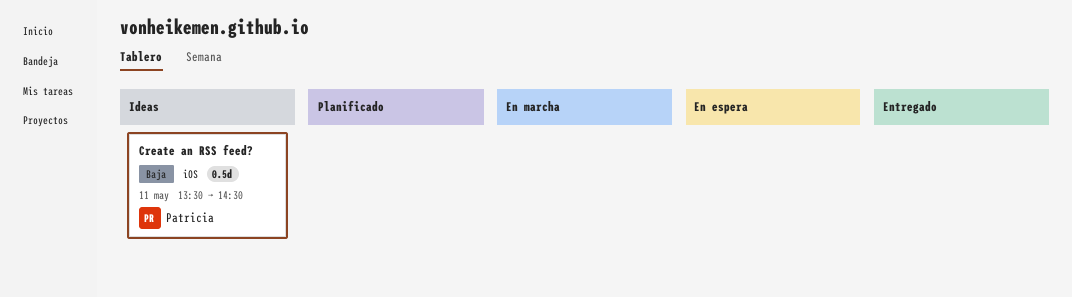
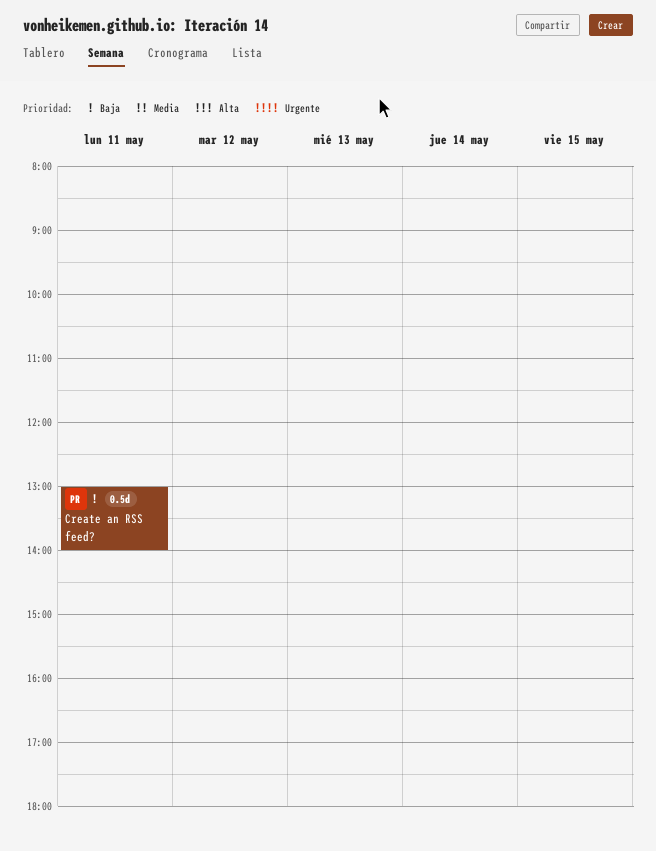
Create an RSS feed?, begins: 13:30 -> 13:00
Create an RSS feed?, ends: 14:30 -> 14:00

